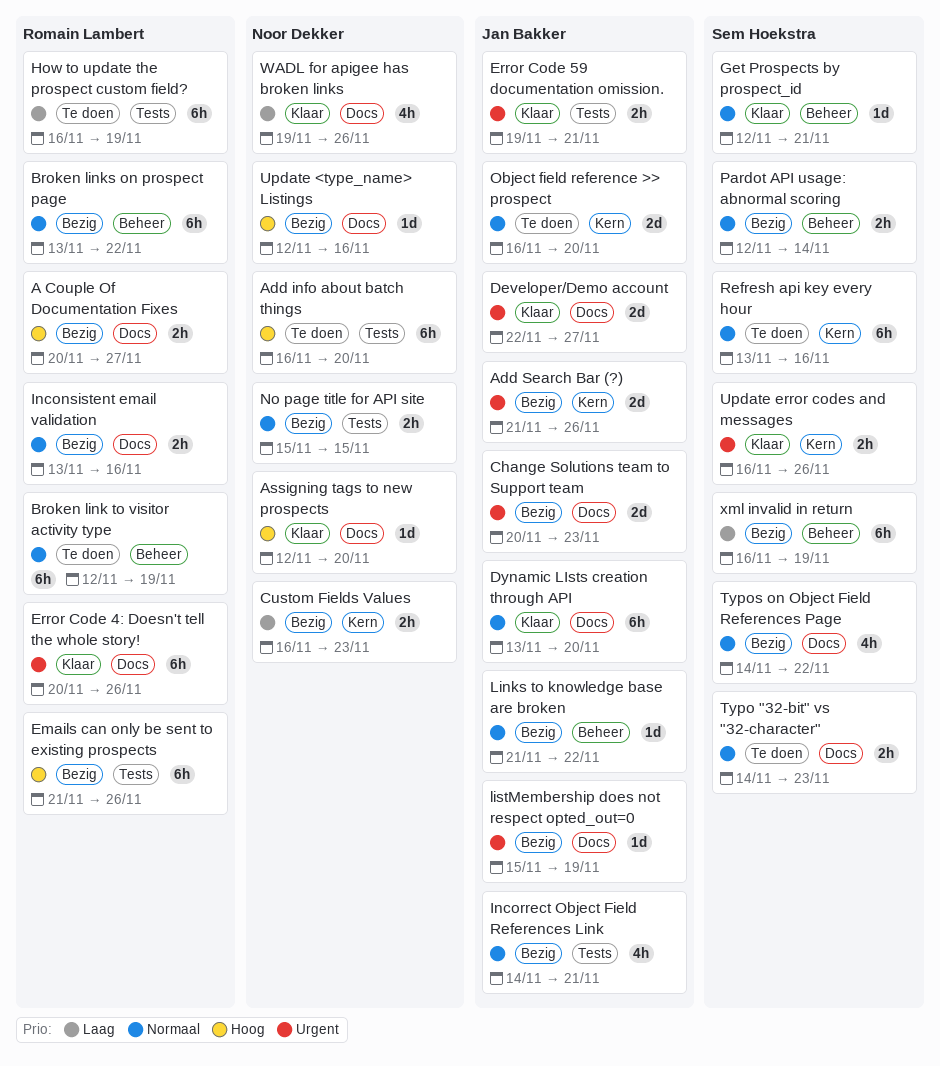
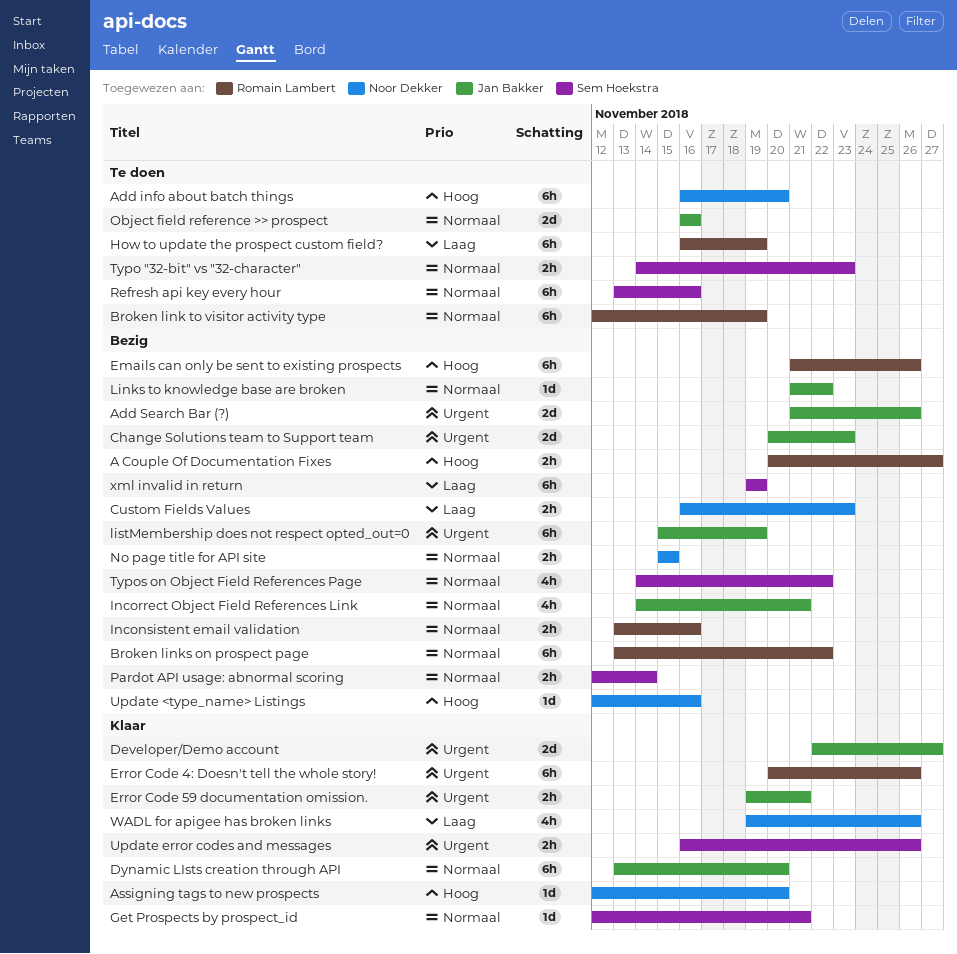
listMembership does not respect opted_out=0, estimate: 1d -> 6h
Object field reference >> prospect, due: Nov 20 -> Nov 16
xml invalid in return, start: Nov 16 -> Nov 19

